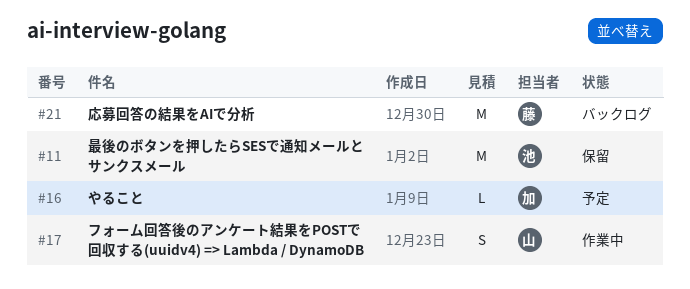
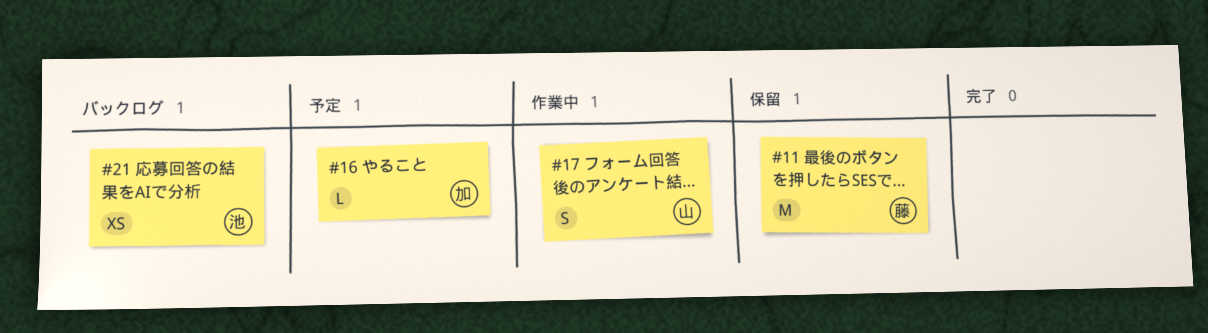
#11, owner: 池 -> 藤
#21, owner: 藤 -> 池
#21, estimate: M -> XS

